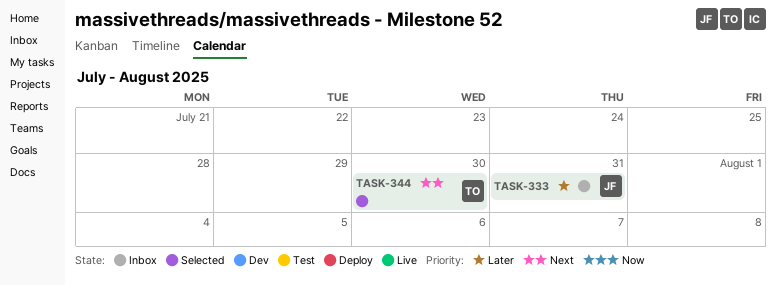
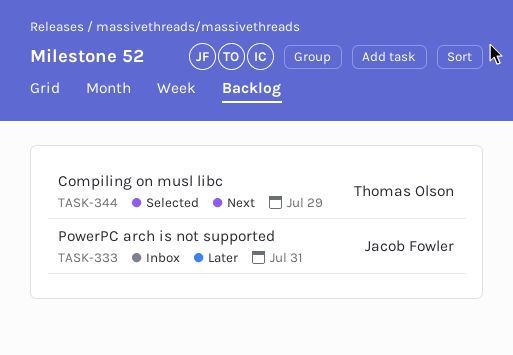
TASK-344, due: Jul 30 -> Jul 29

